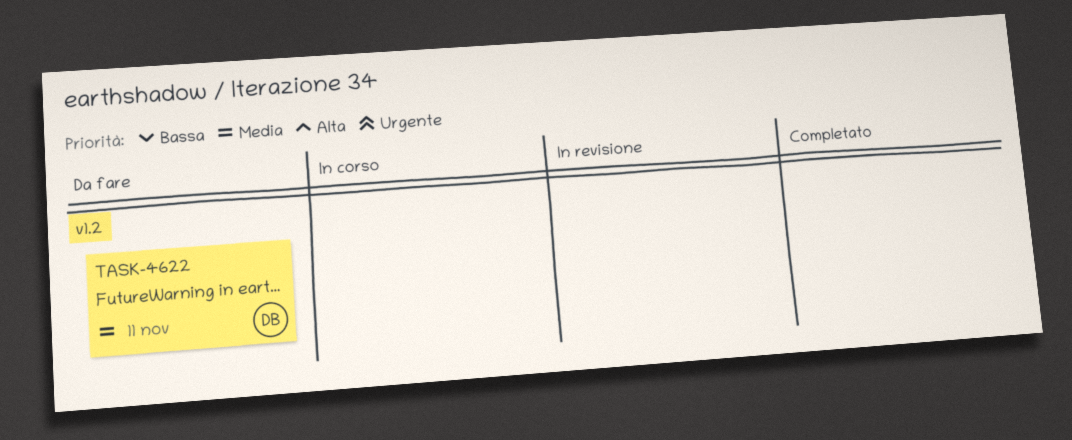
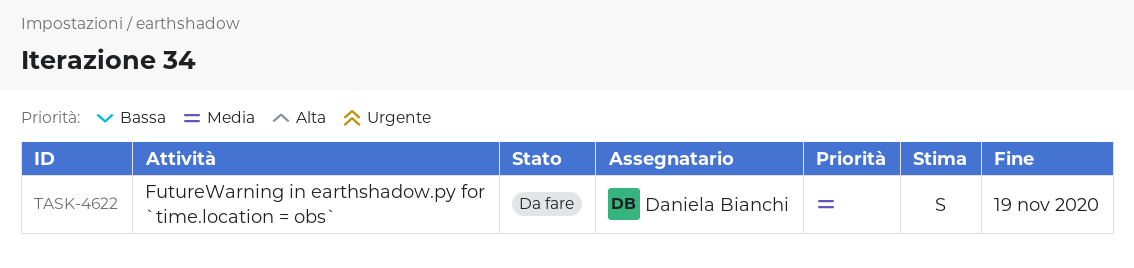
TASK-4622, due: Nov 11 -> Nov 19

